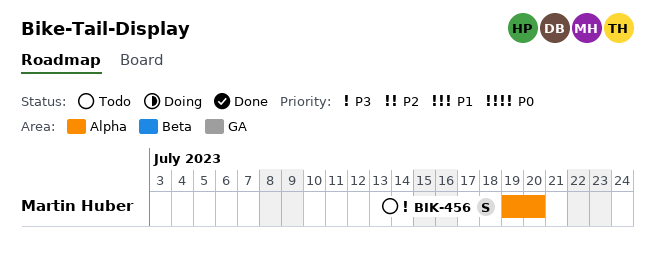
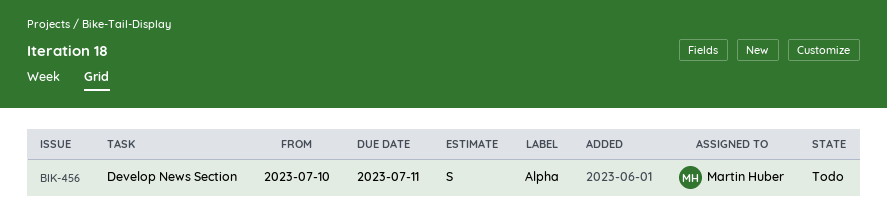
BIK-456, start: Jul 19 -> Jul 10
BIK-456, due: Jul 20 -> Jul 11

